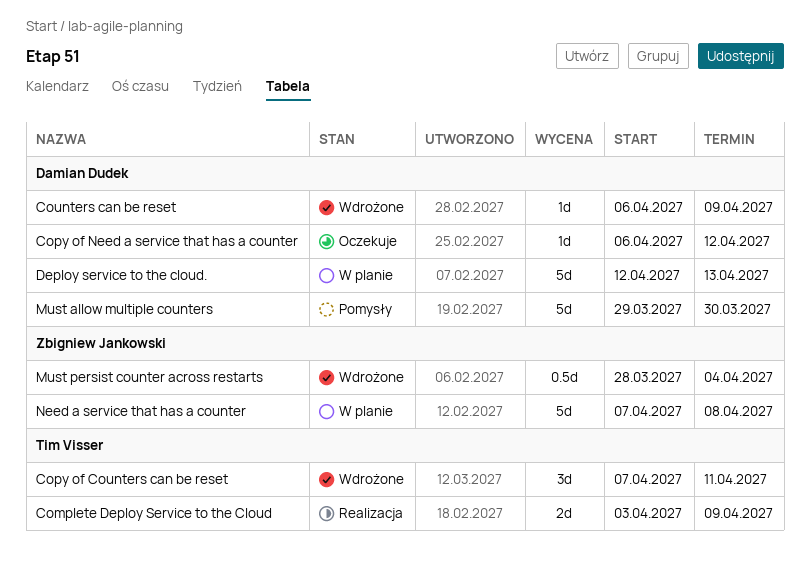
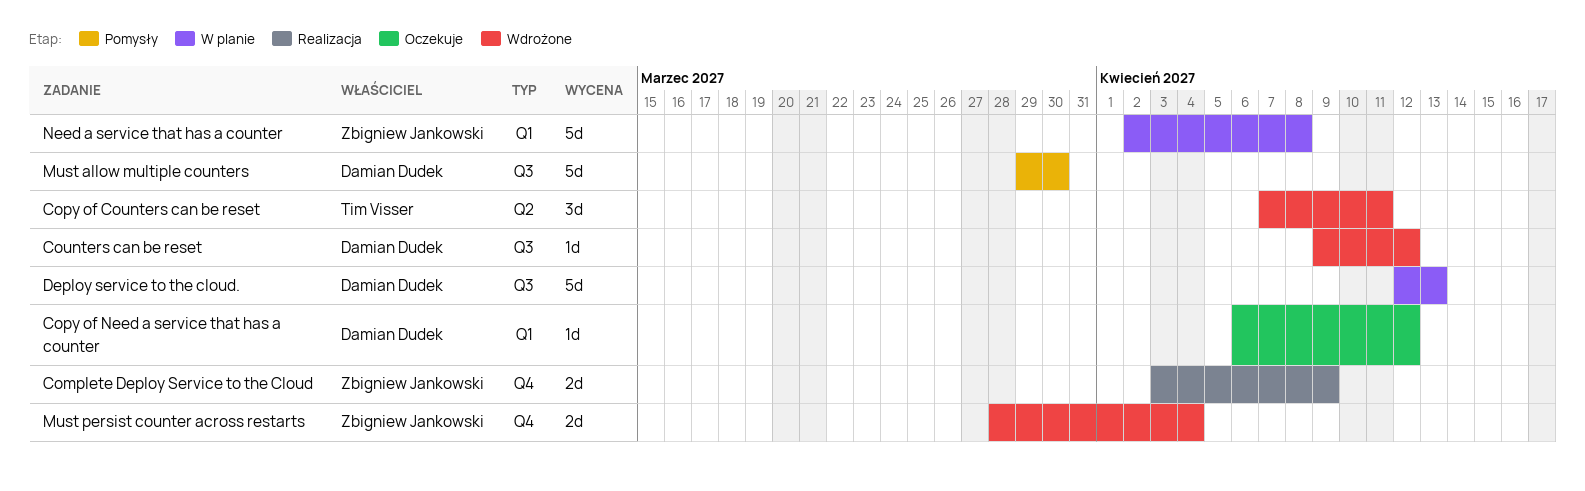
Complete Deploy Service to the Cloud, owner: Tim Visser -> Zbigniew Jankowski
Counters can be reset, start: Apr 6 -> Apr 9
Counters can be reset, due: Apr 9 -> Apr 12
Must persist counter across restarts, estimate: 0.5d -> 2d
Need a service that has a counter, start: Apr 7 -> Apr 2

